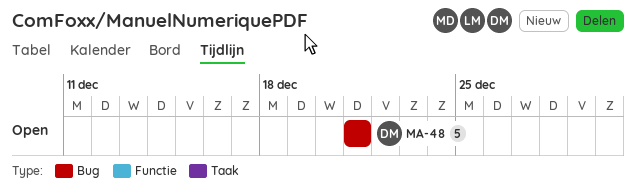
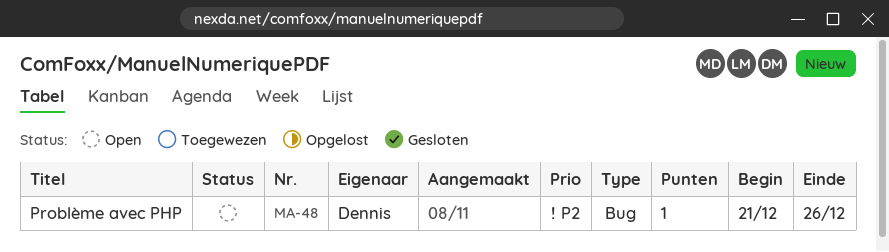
MA-48, estimate: 5 -> 1
MA-48, due: Dec 21 -> Dec 26

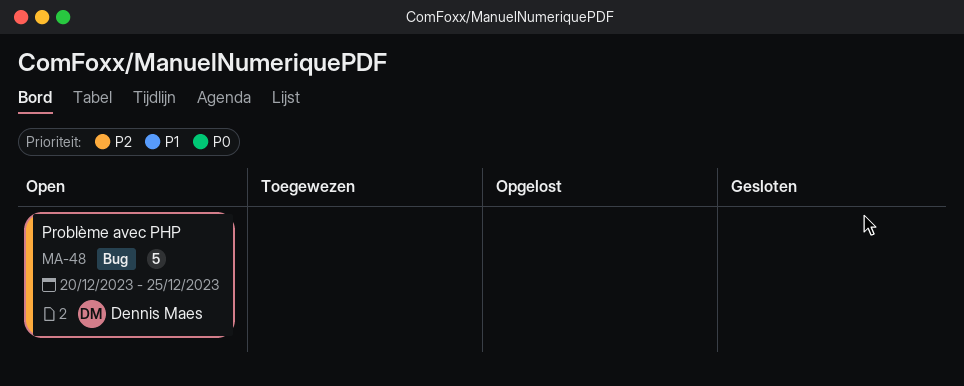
MA-48, estimate: 1 -> 5
MA-48, start: Dec 21 -> Dec 20
MA-48, due: Dec 26 -> Dec 25

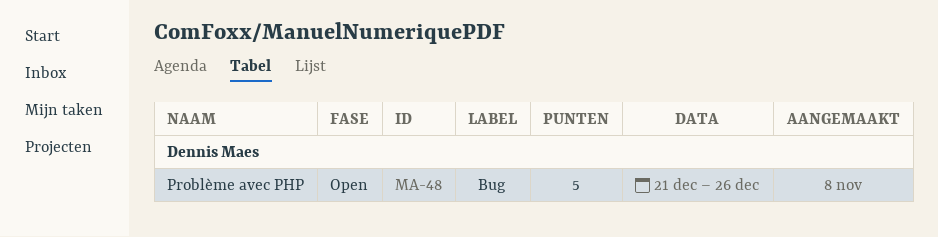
MA-48, start: Dec 20 -> Dec 21
MA-48, due: Dec 25 -> Dec 26

